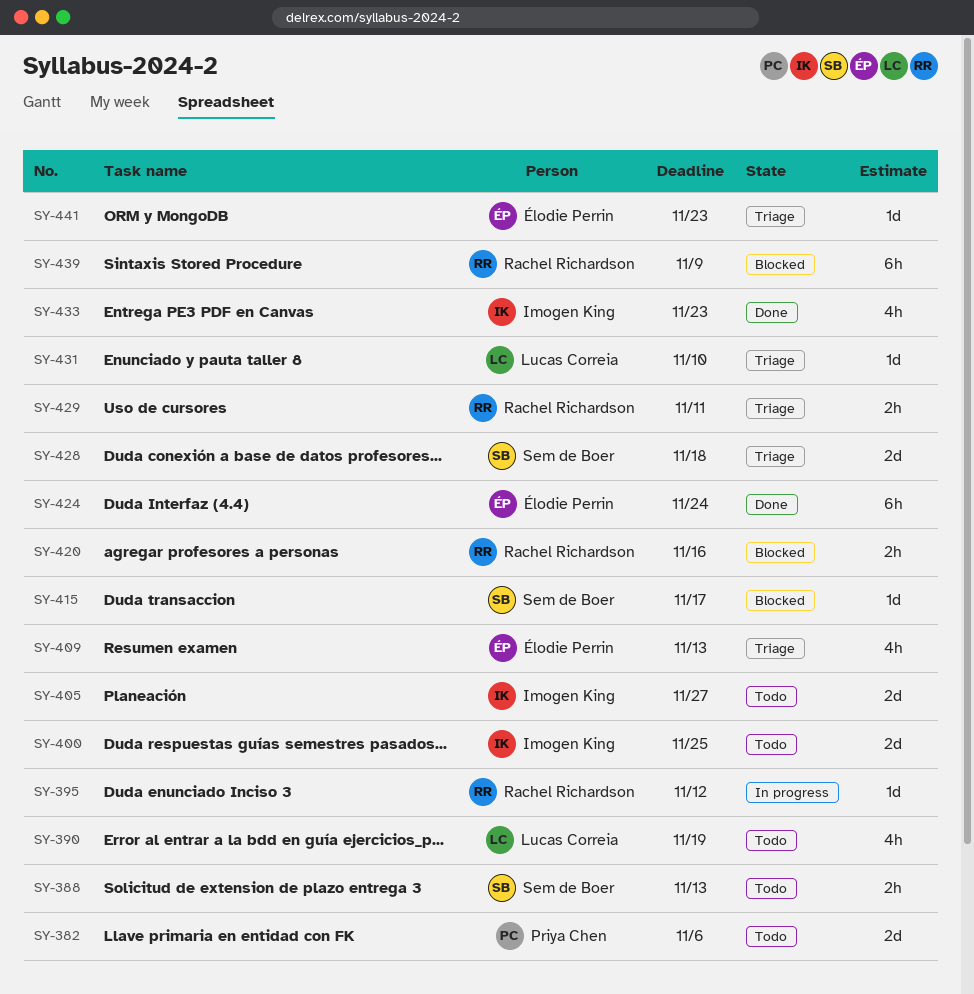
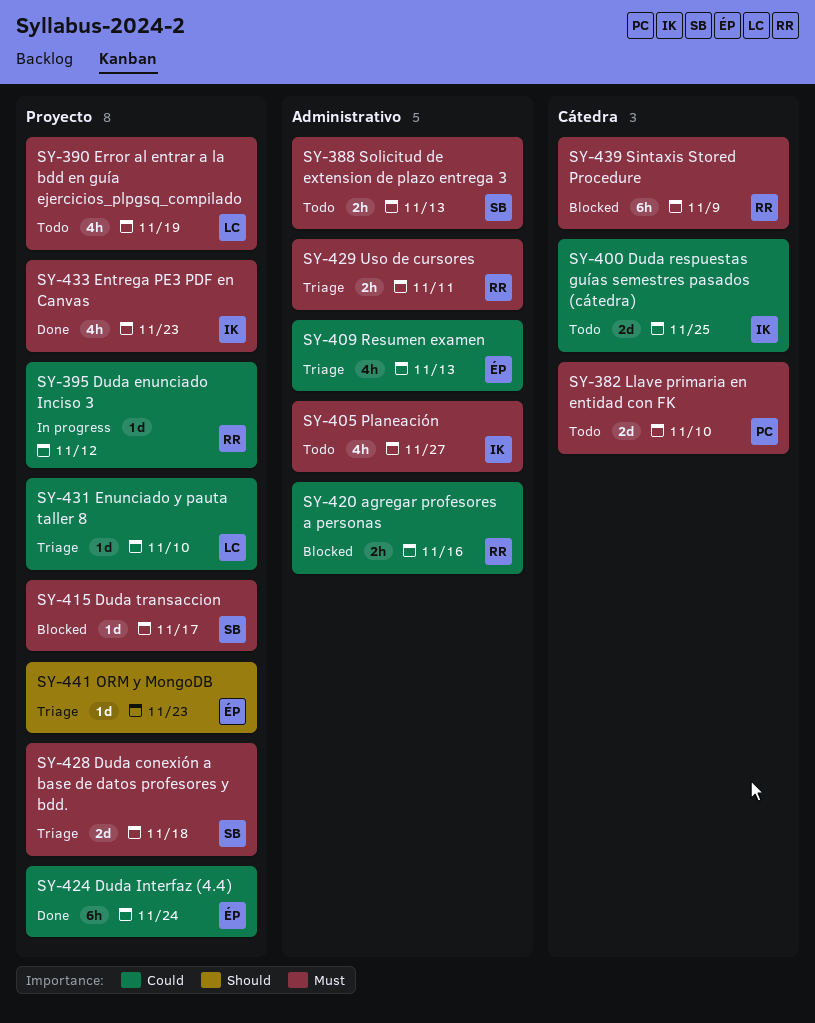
SY-382, due: Nov 6 -> Nov 10
SY-405, estimate: 2d -> 4h

